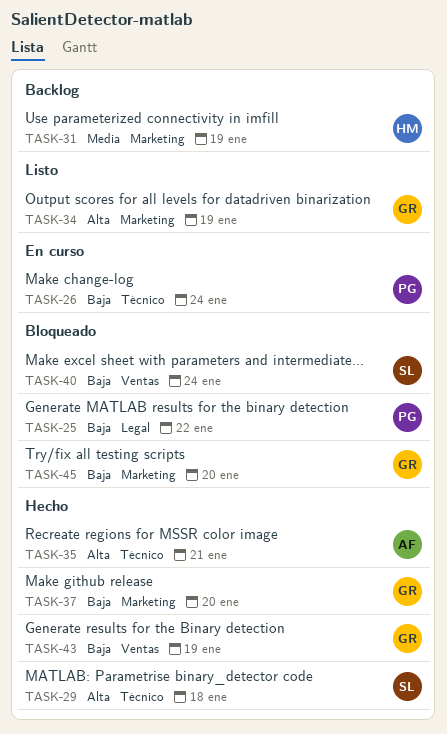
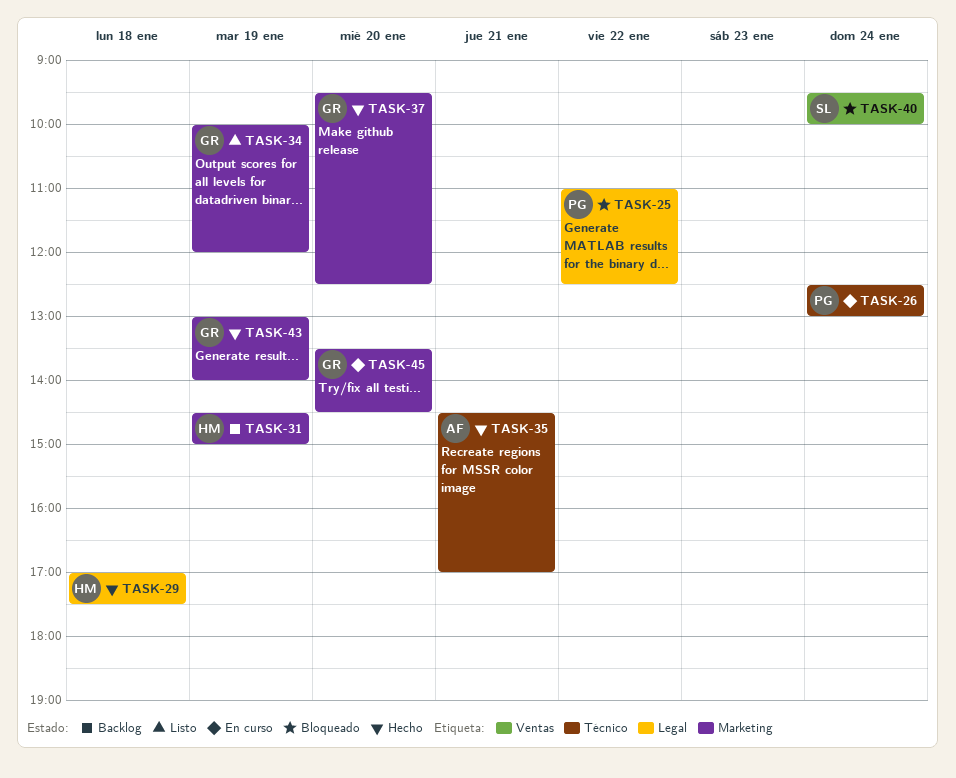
TASK-29, owner: SL -> HM
TASK-29, label: Técnico -> Legal
TASK-43, label: Ventas -> Marketing
TASK-45, status: Bloqueado -> En curso

